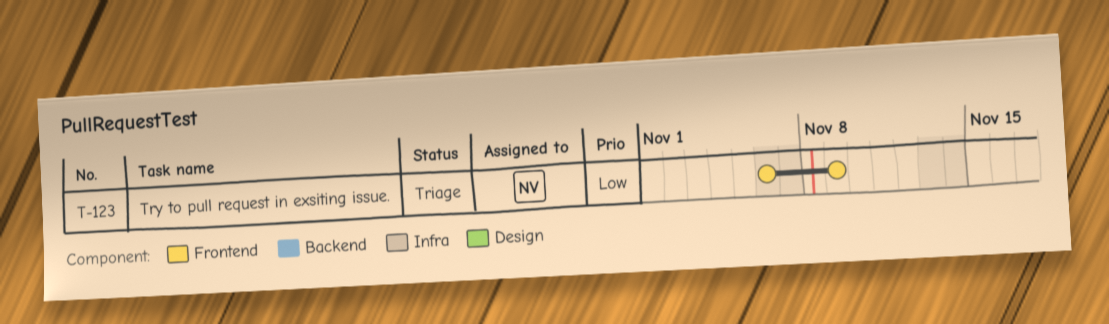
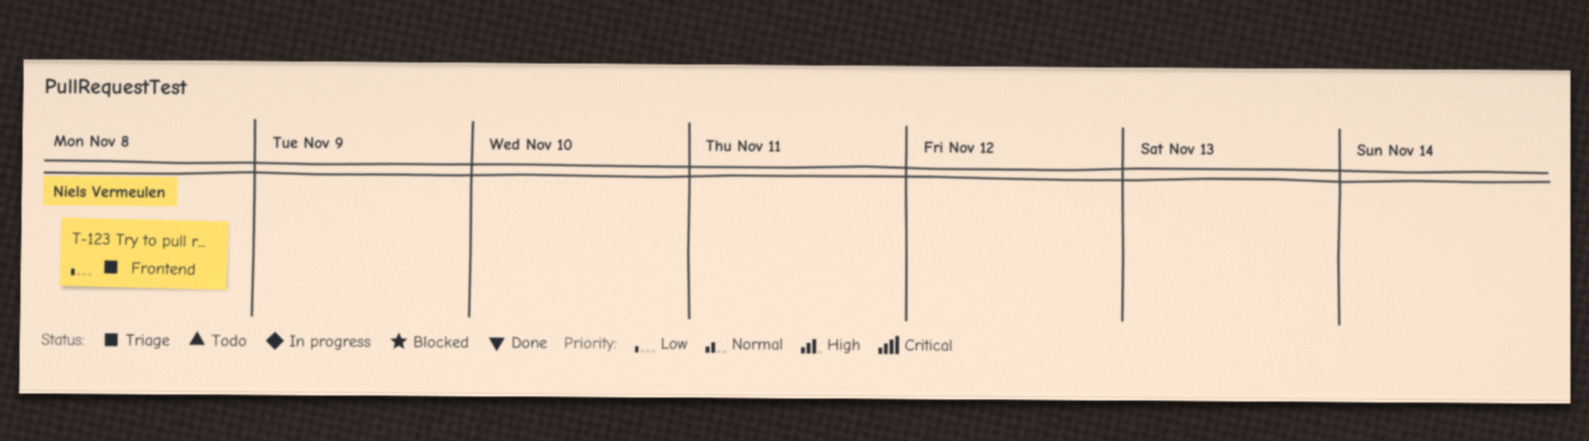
T-123, due: Nov 9 -> Nov 8

